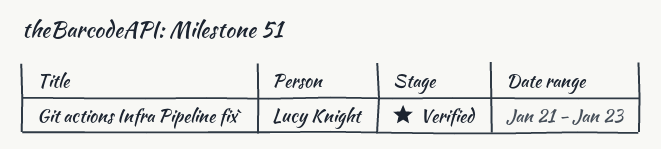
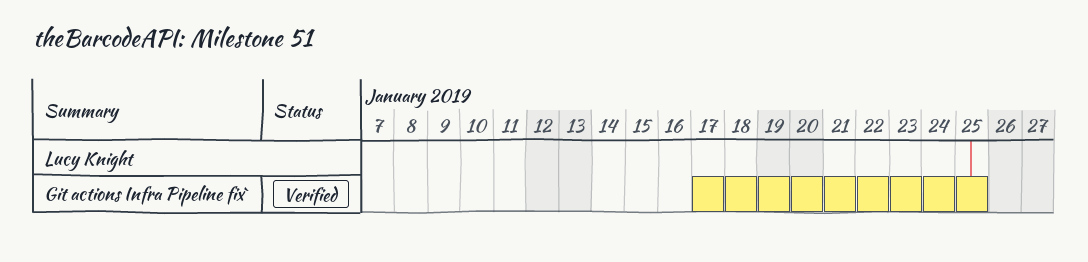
Git actions Infra Pipeline fix`, start: Jan 21 -> Jan 17
Git actions Infra Pipeline fix`, due: Jan 23 -> Jan 25

